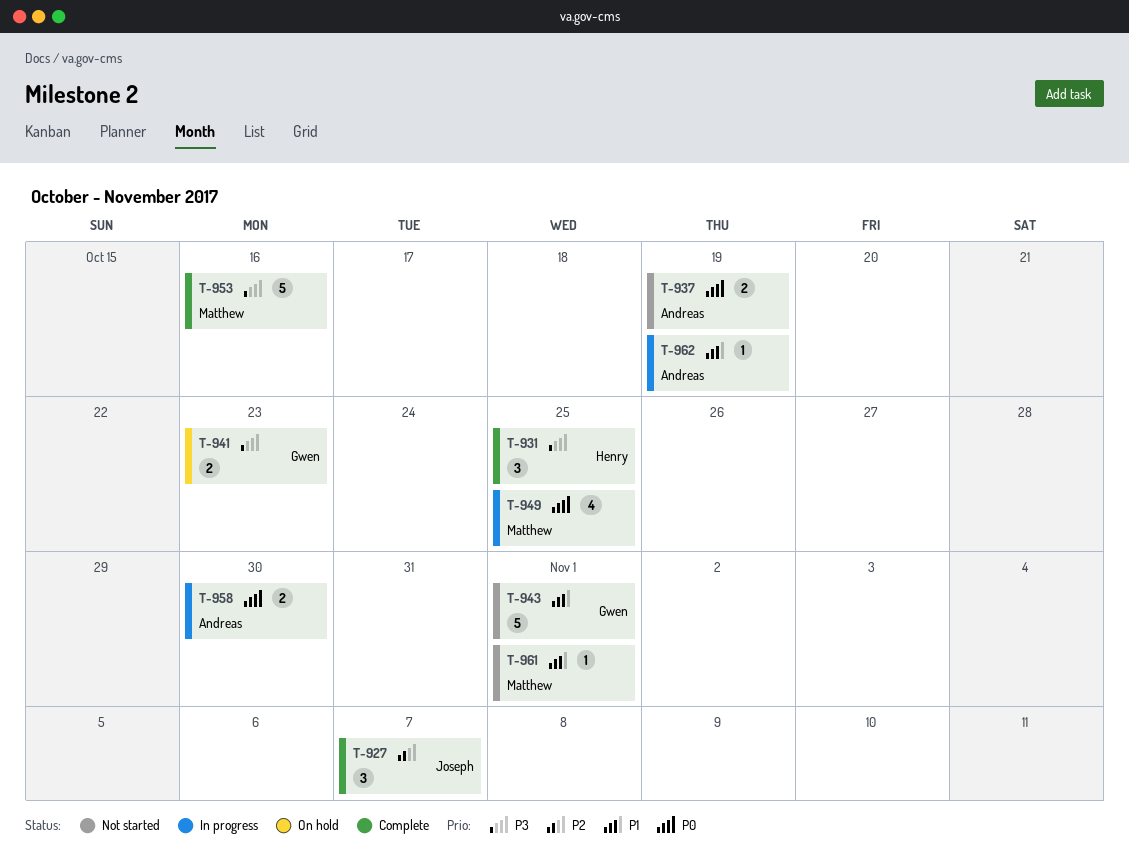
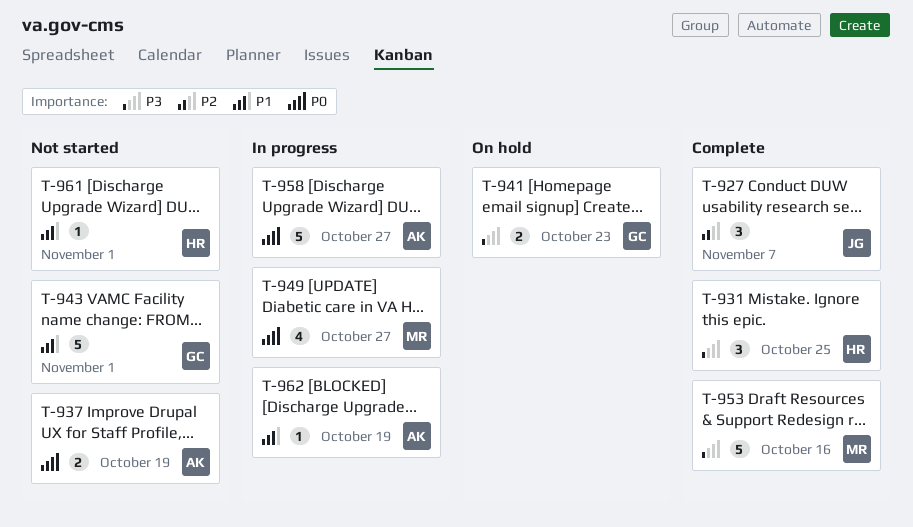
T-949, due: Oct 25 -> Oct 27
T-958, estimate: 2 -> 5
T-958, due: Oct 30 -> Oct 27
T-961, owner: Matthew -> Henry

